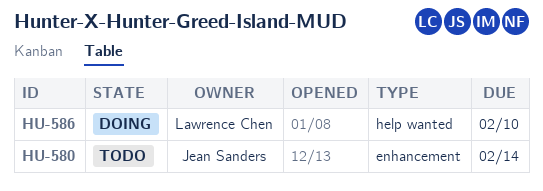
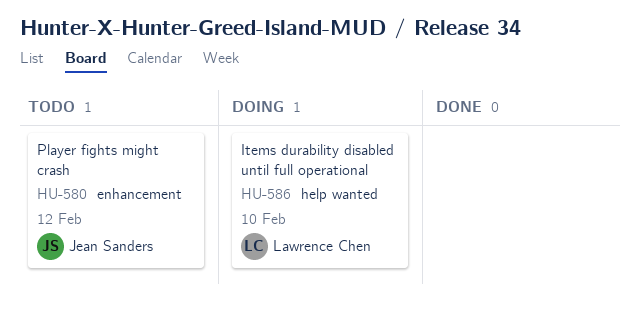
HU-580, due: Feb 14 -> Feb 12

